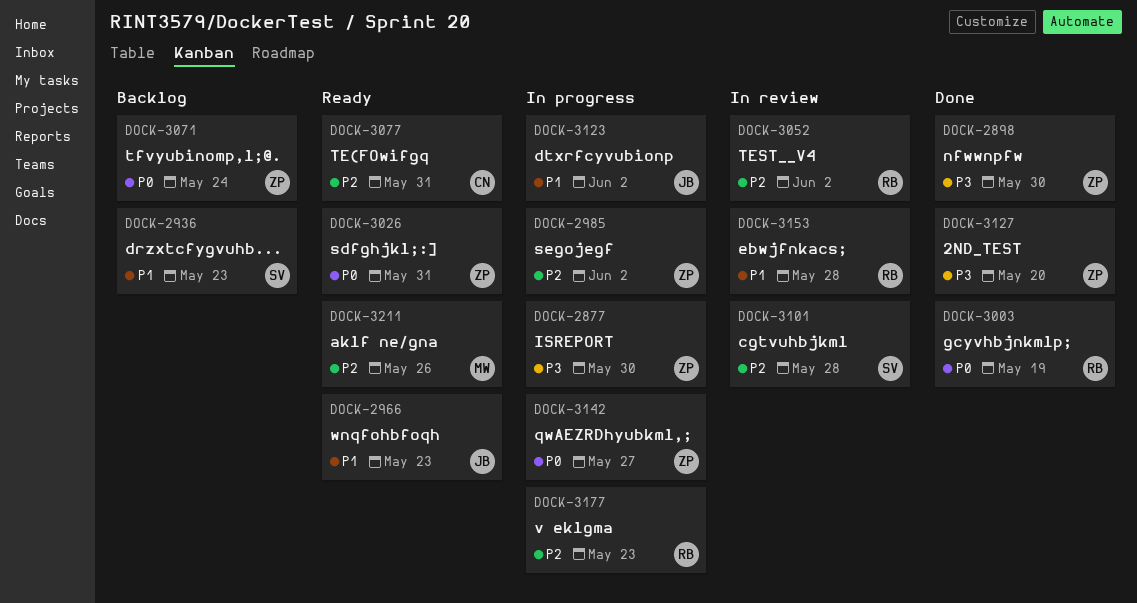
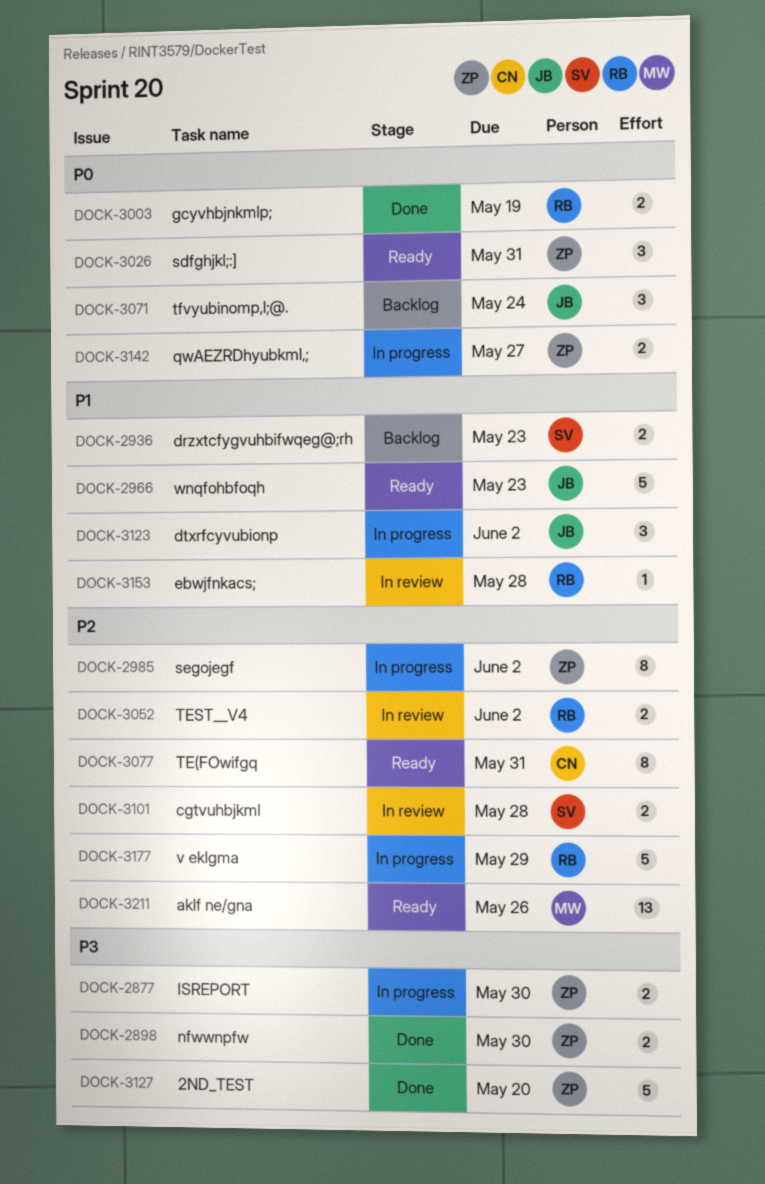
DOCK-3071, owner: ZP -> JB
DOCK-3177, due: May 23 -> May 29

